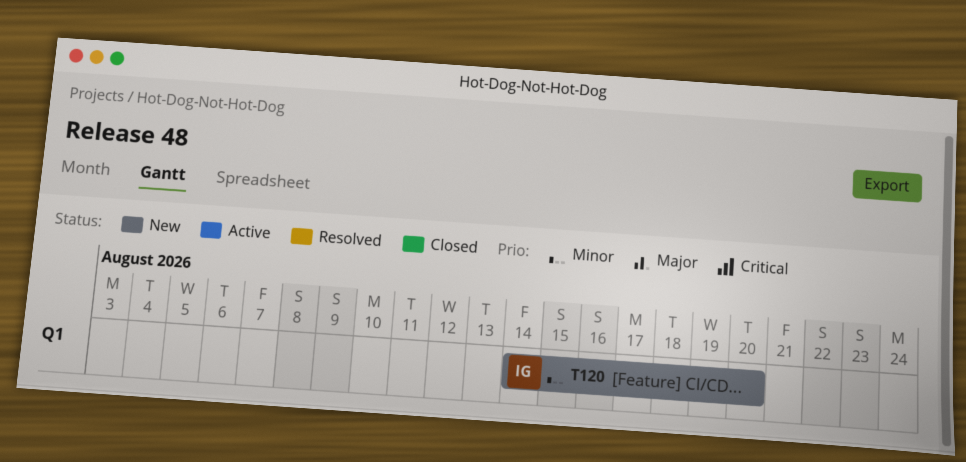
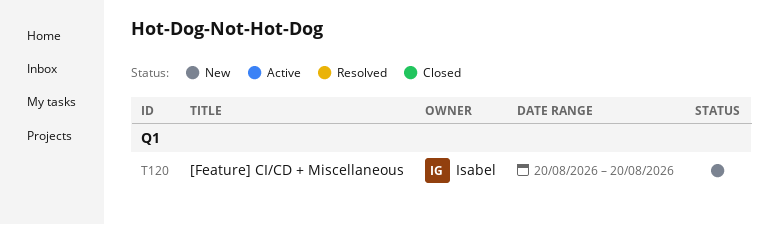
T120, start: Aug 14 -> Aug 20

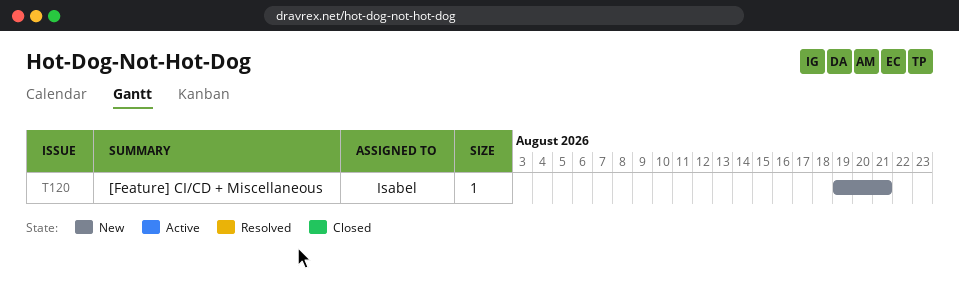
T120, start: Aug 20 -> Aug 19
T120, due: Aug 20 -> Aug 21

